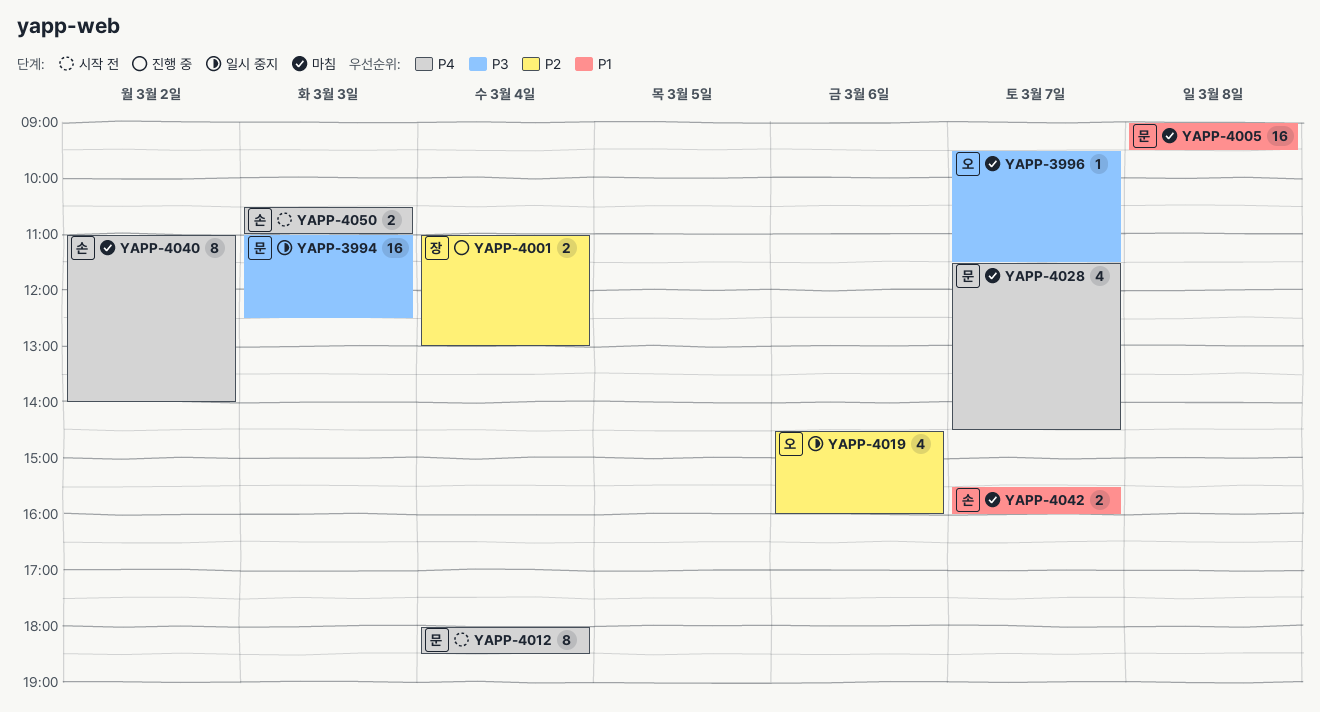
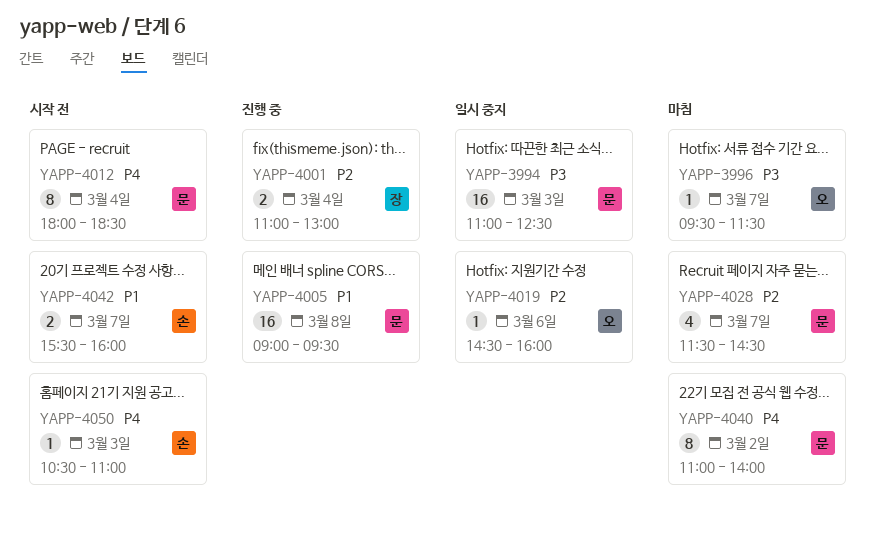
YAPP-4005, status: 마침 -> 진행 중
YAPP-4019, estimate: 4 -> 1
YAPP-4028, priority: P4 -> P2
YAPP-4040, owner: 손 -> 문
YAPP-4042, status: 마침 -> 시작 전
YAPP-4050, estimate: 2 -> 1

